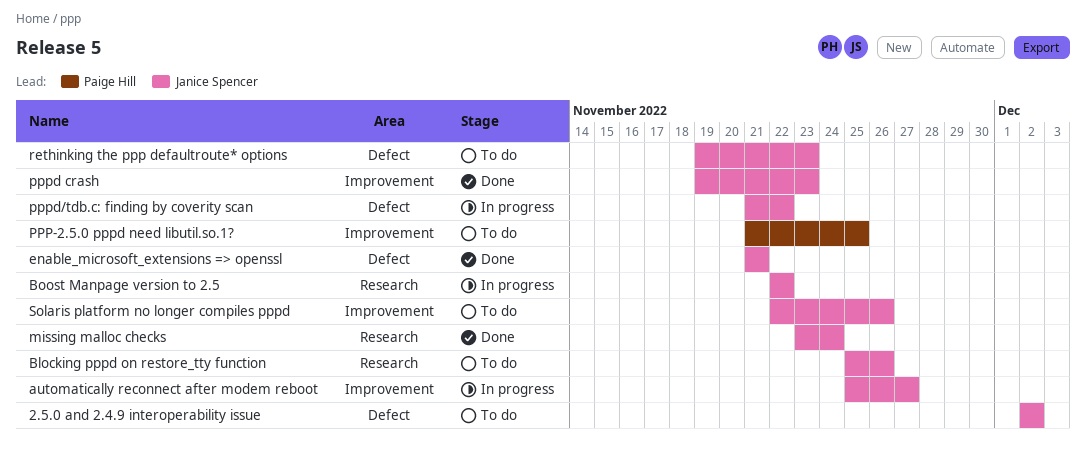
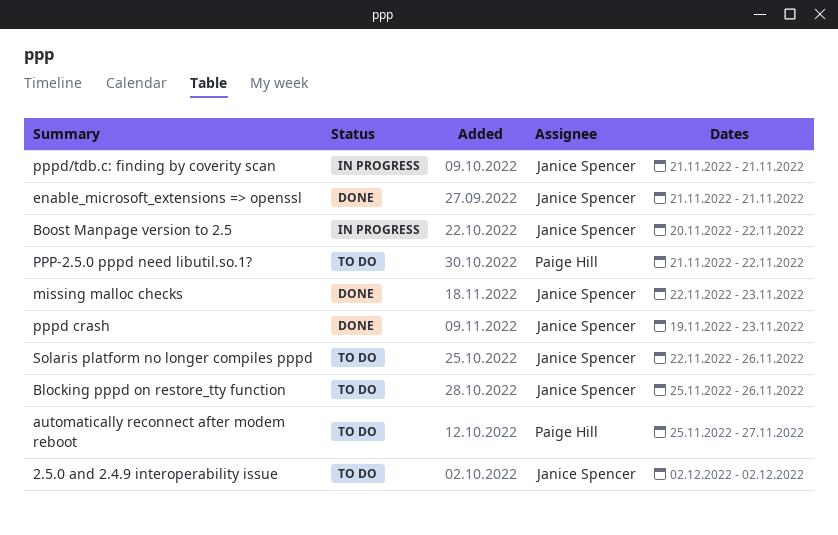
automatically reconnect after modem reboot, status: In progress -> To do
automatically reconnect after modem reboot, owner: Janice Spencer -> Paige Hill
Boost Manpage version to 2.5, start: Nov 22 -> Nov 20
missing malloc checks, start: Nov 23 -> Nov 22
missing malloc checks, due: Nov 24 -> Nov 23
PPP-2.5.0 pppd need libutil.so.1?, due: Nov 25 -> Nov 22
pppd/tdb.c: finding by coverity scan, due: Nov 22 -> Nov 21
rethinking the ppp defaultroute* options: present -> none

